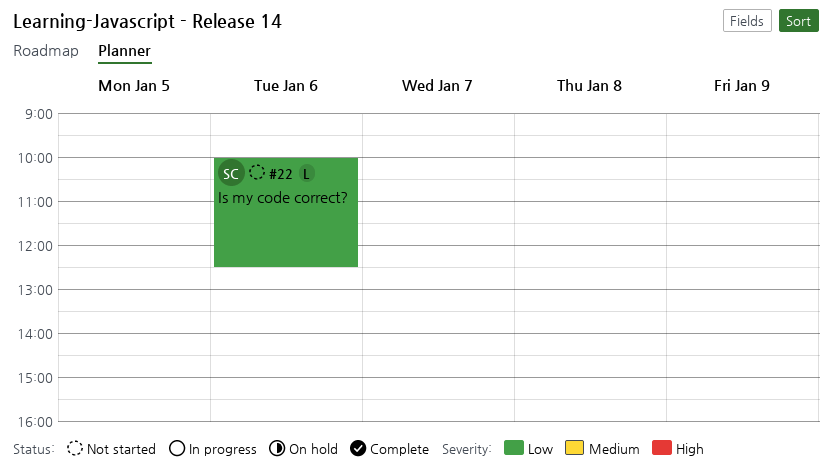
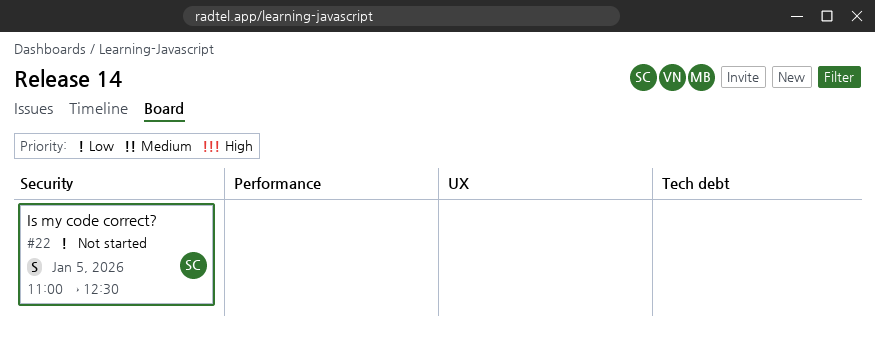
#22, estimate: L -> S
#22, day: Jan 6 -> Jan 5
#22, begins: 10:00 -> 11:00

